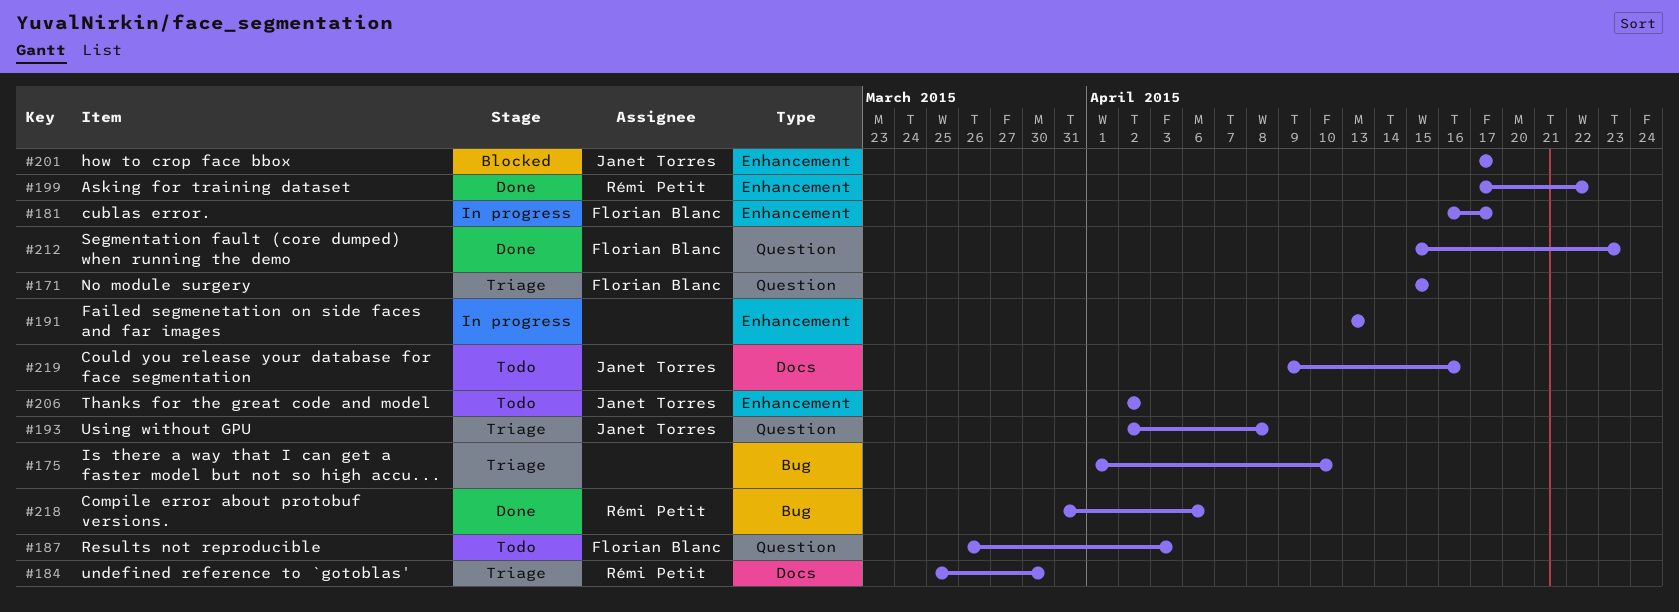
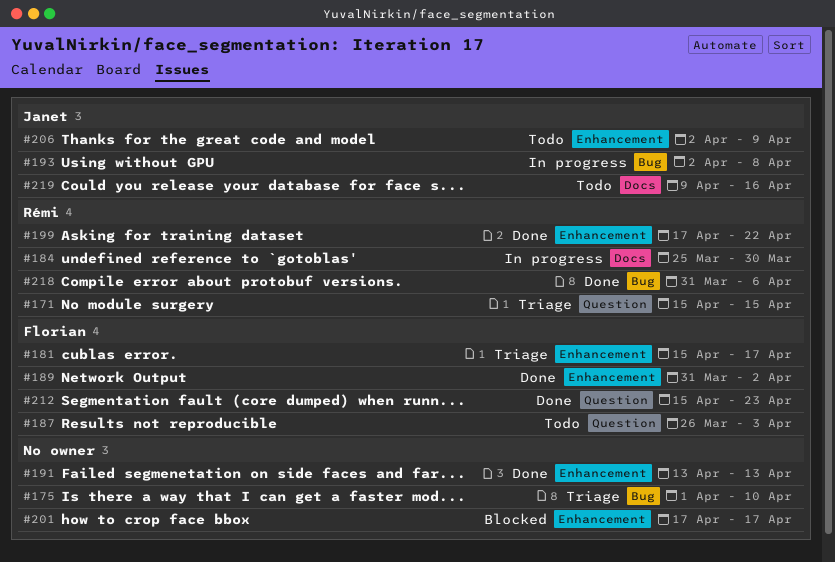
#171, owner: Florian Blanc -> Rémi Petit
#181, status: In progress -> Triage
#181, start: Apr 16 -> Apr 15
#184, status: Triage -> In progress
#189: none -> present
#191, status: In progress -> Done
#193, status: Triage -> In progress
#193, label: Question -> Bug
#201, owner: Janet Torres -> none
#206, due: Apr 2 -> Apr 9

